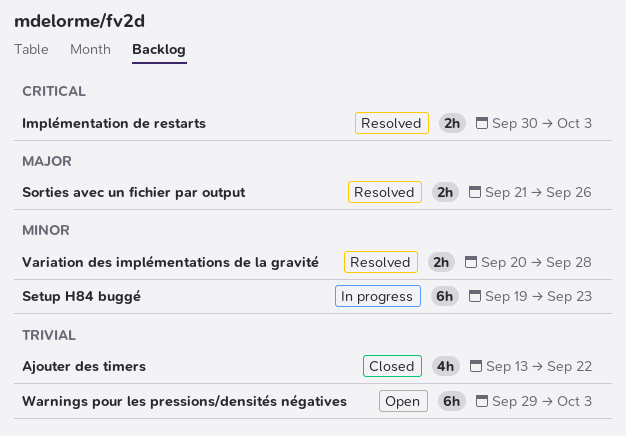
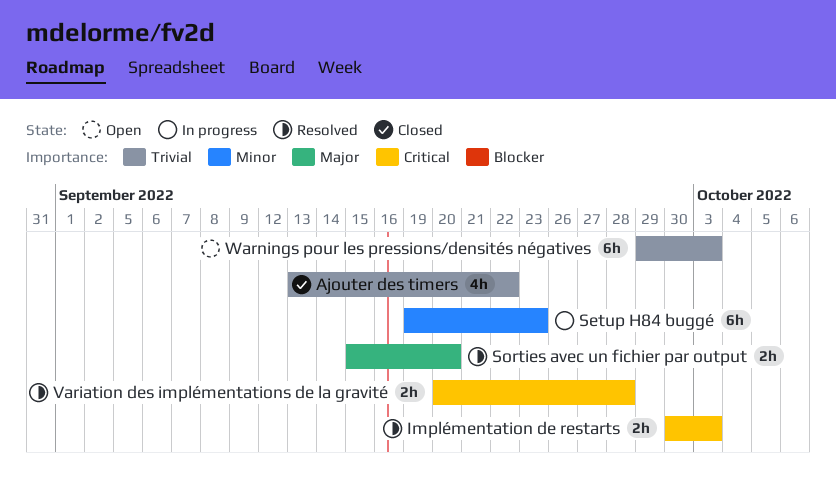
Sorties avec un fichier par output, start: Sep 21 -> Sep 15
Sorties avec un fichier par output, due: Sep 26 -> Sep 20
Variation des implémentations de la gravité, priority: Minor -> Critical

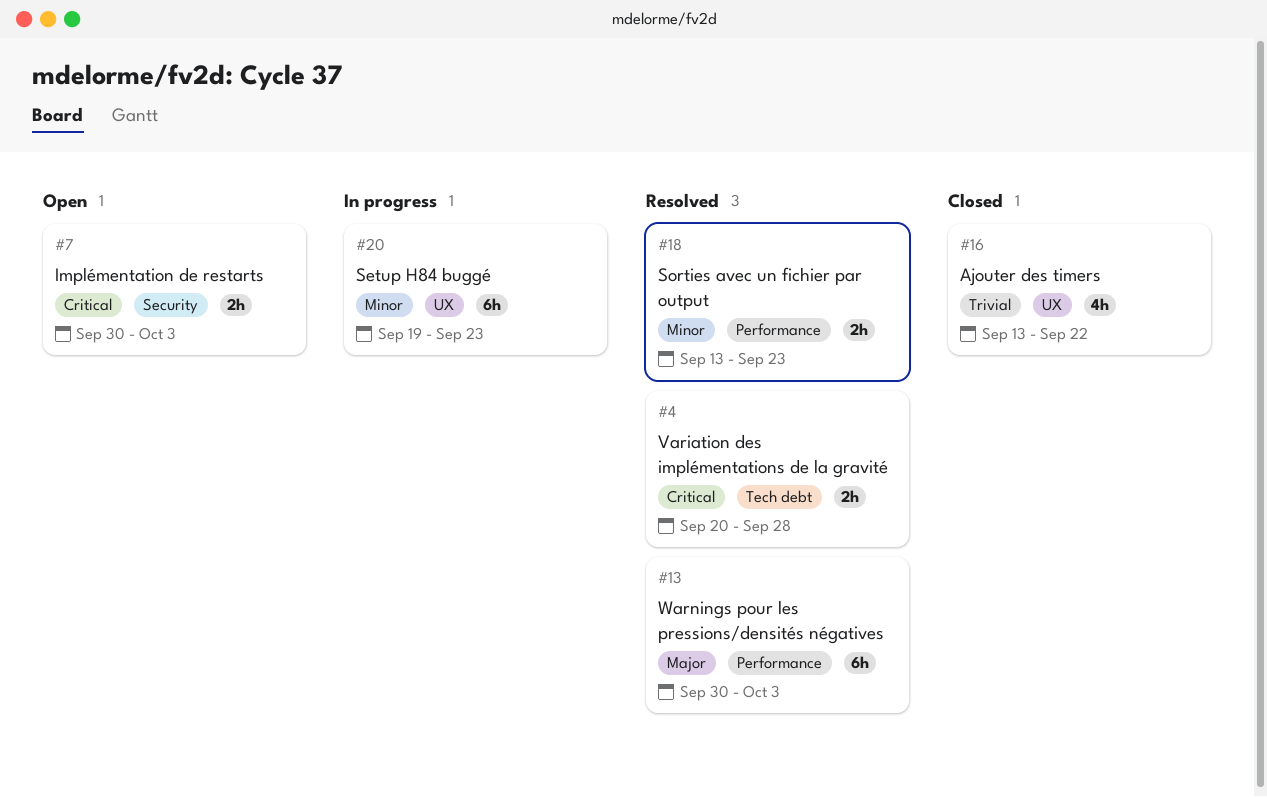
Implémentation de restarts, status: Resolved -> Open
Sorties avec un fichier par output, priority: Major -> Minor
Sorties avec un fichier par output, start: Sep 15 -> Sep 13
Sorties avec un fichier par output, due: Sep 20 -> Sep 23
Warnings pour les pressions/densités négatives, status: Open -> Resolved
Warnings pour les pressions/densités négatives, priority: Trivial -> Major
Warnings pour les pressions/densités négatives, start: Sep 29 -> Sep 30

